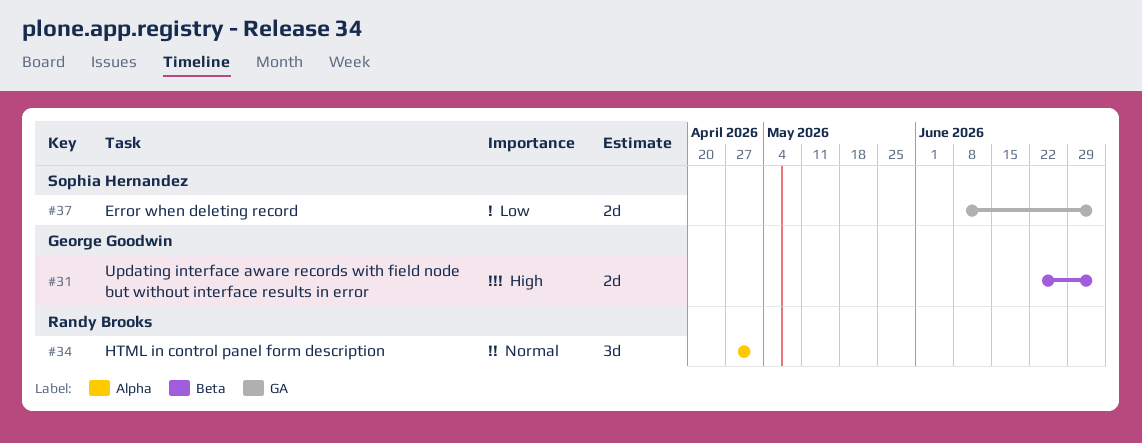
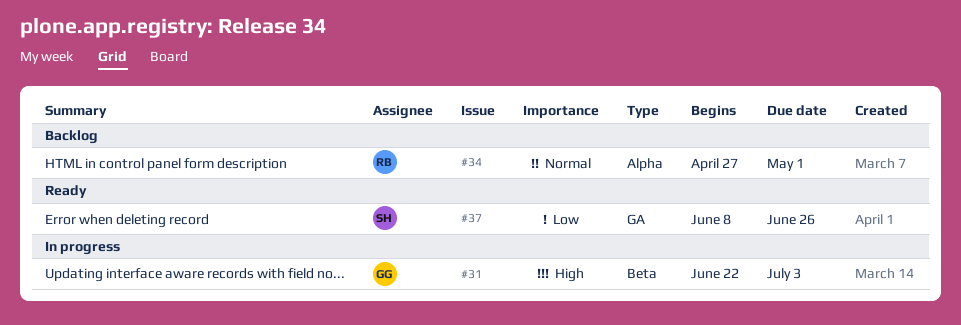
#37, due: Jul 3 -> Jun 26

